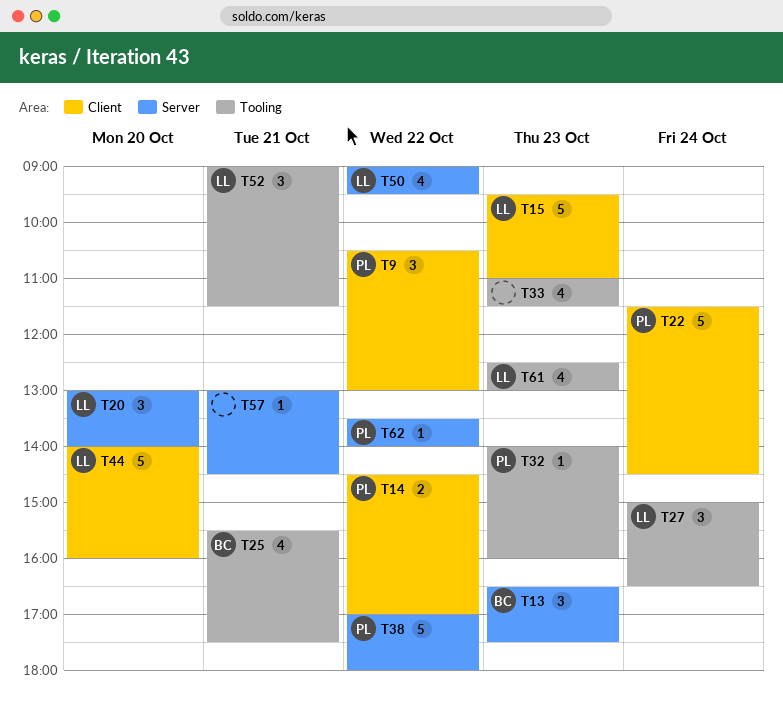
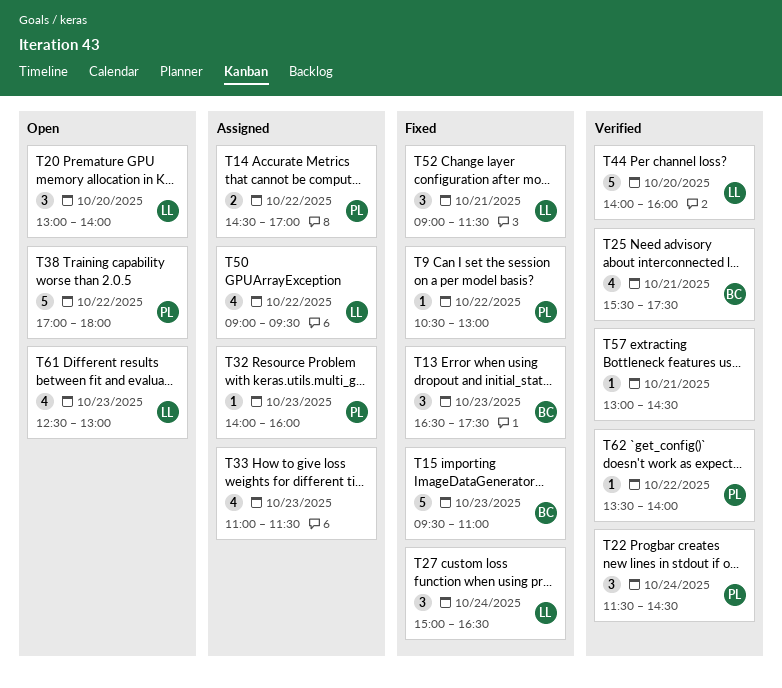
T9, estimate: 3 -> 1
T15, owner: LL -> BC
T22, estimate: 5 -> 3

